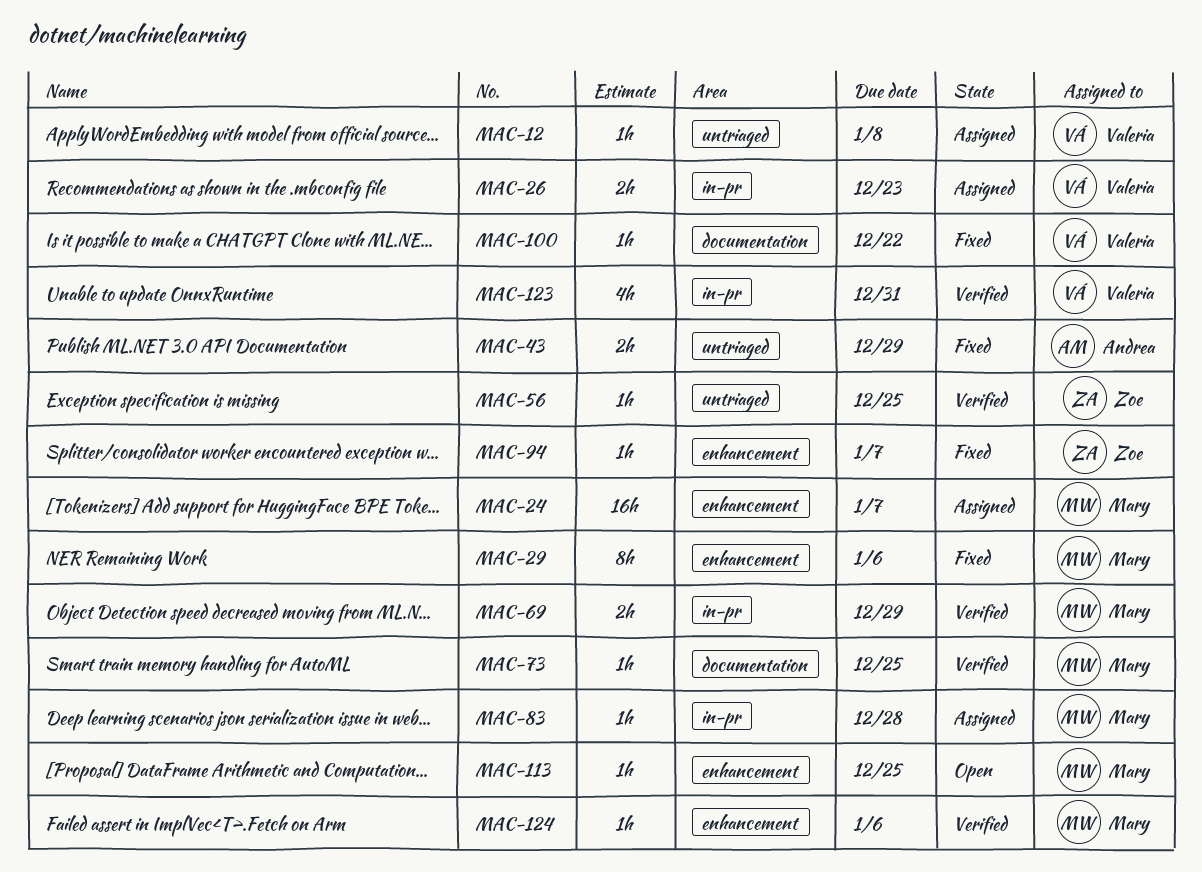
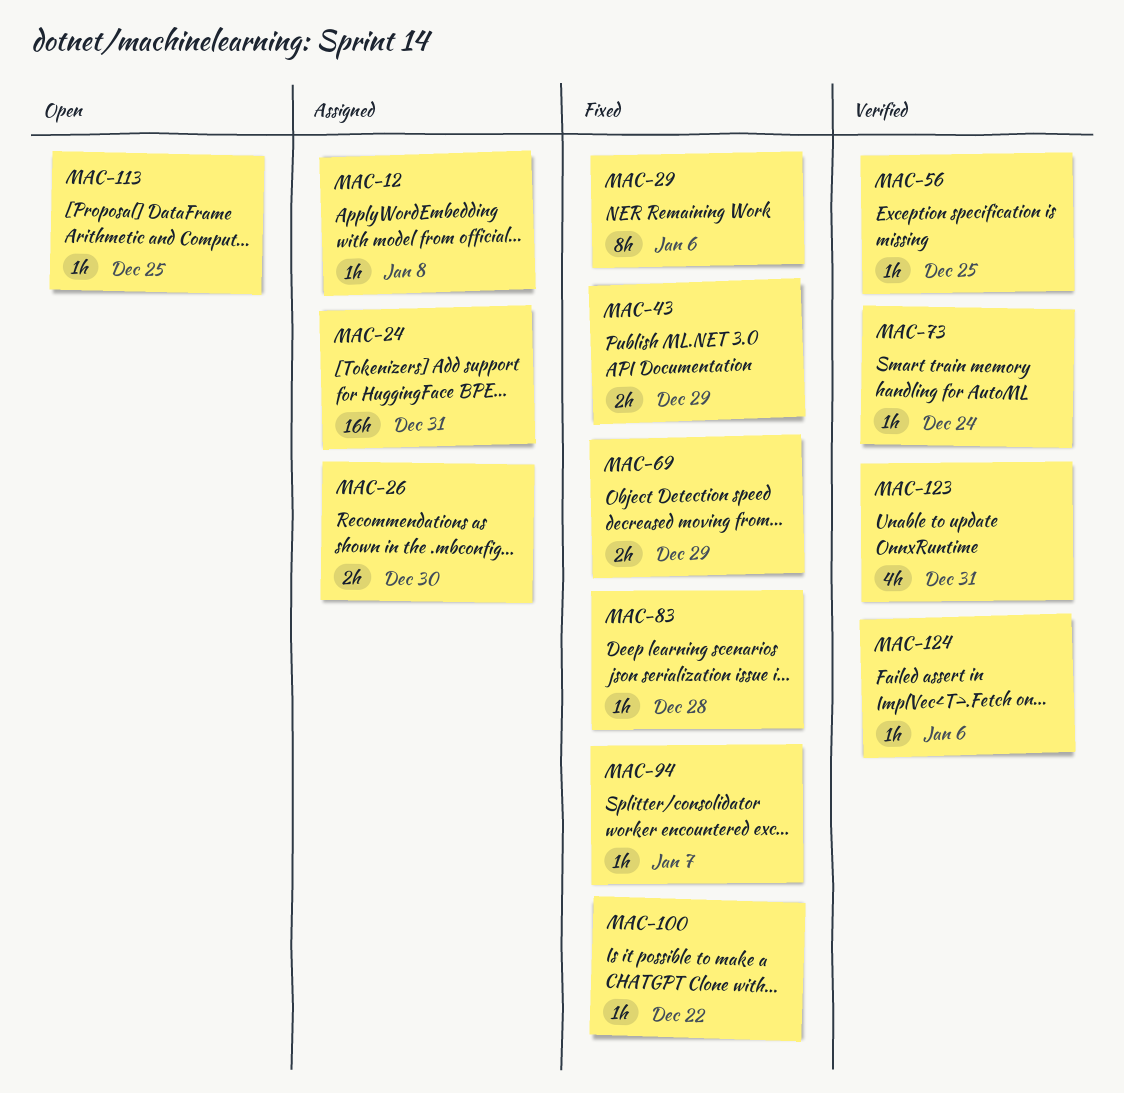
MAC-24, due: Jan 7 -> Dec 31
MAC-26, due: Dec 23 -> Dec 30
MAC-69, status: Verified -> Fixed
MAC-73, due: Dec 25 -> Dec 24
MAC-83, status: Assigned -> Fixed

